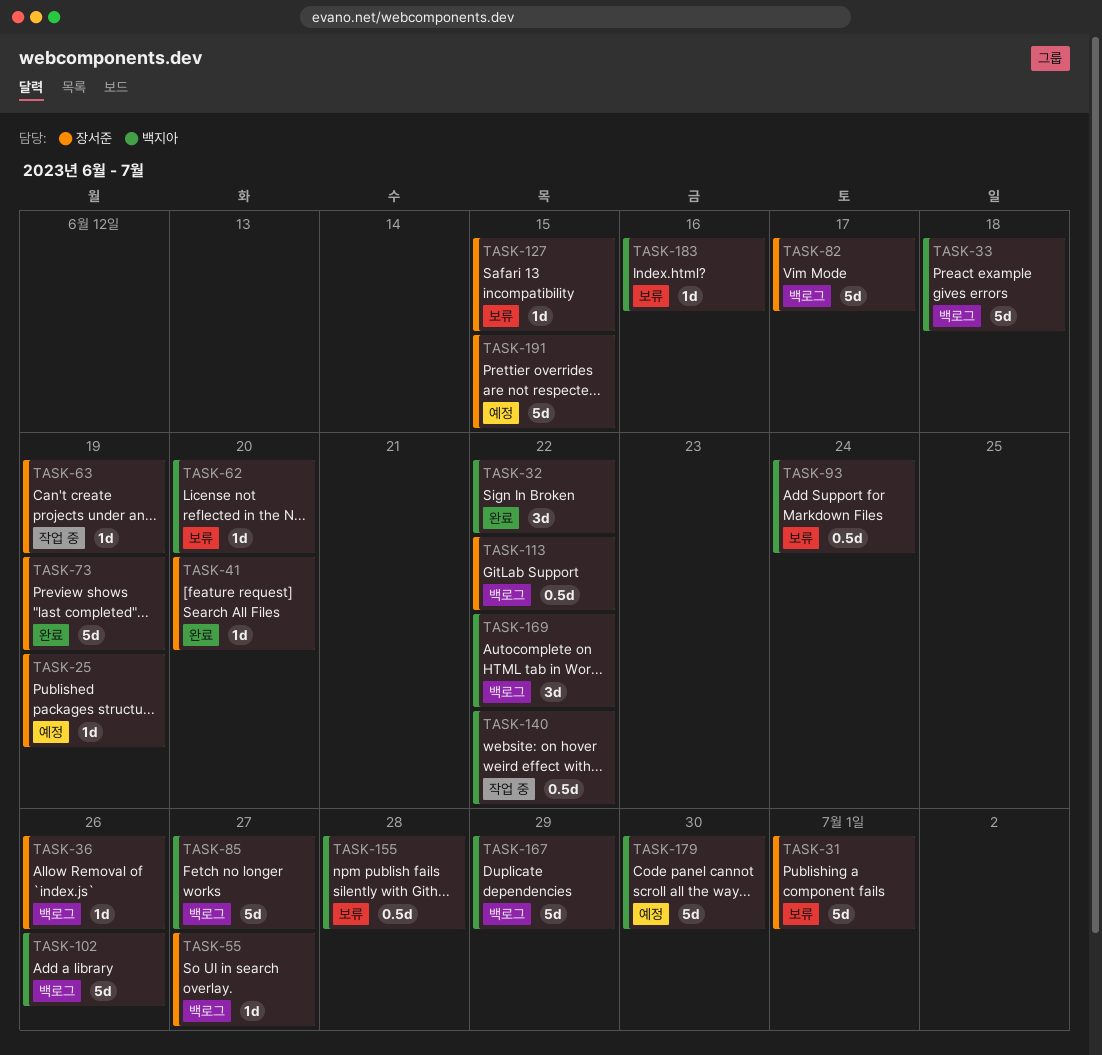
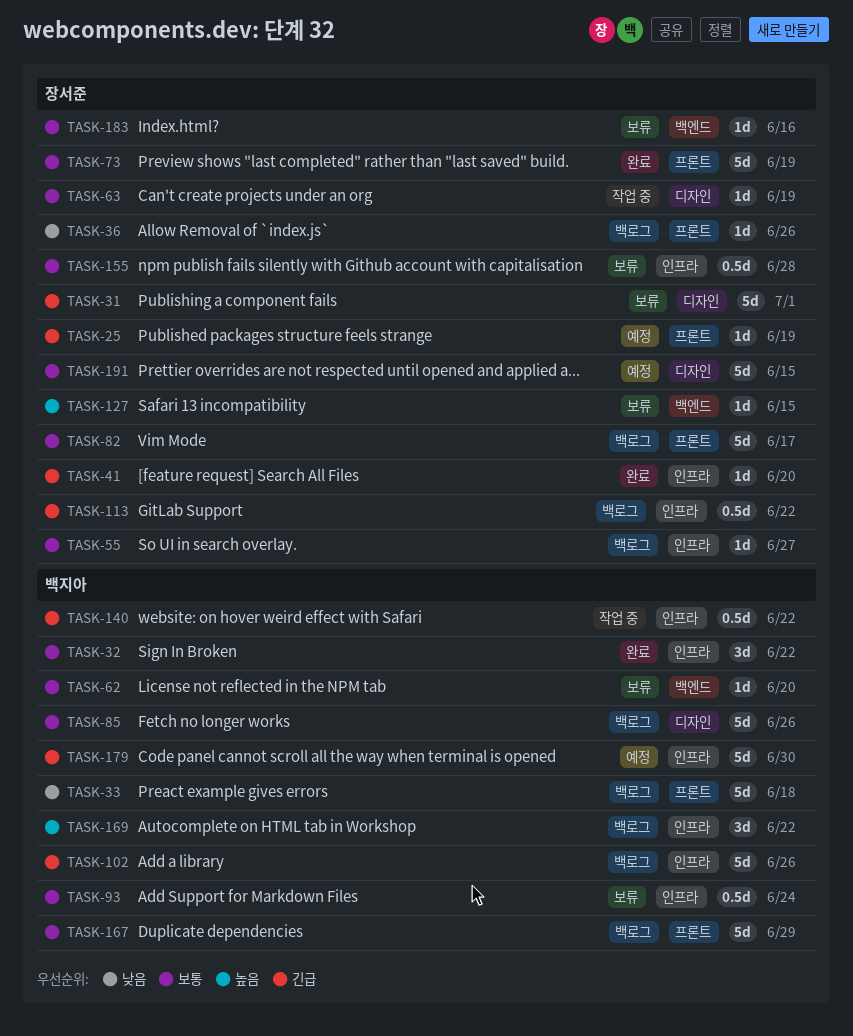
TASK-85, due: Jun 27 -> Jun 26
TASK-155, owner: 백지아 -> 장서준
TASK-183, owner: 백지아 -> 장서준

